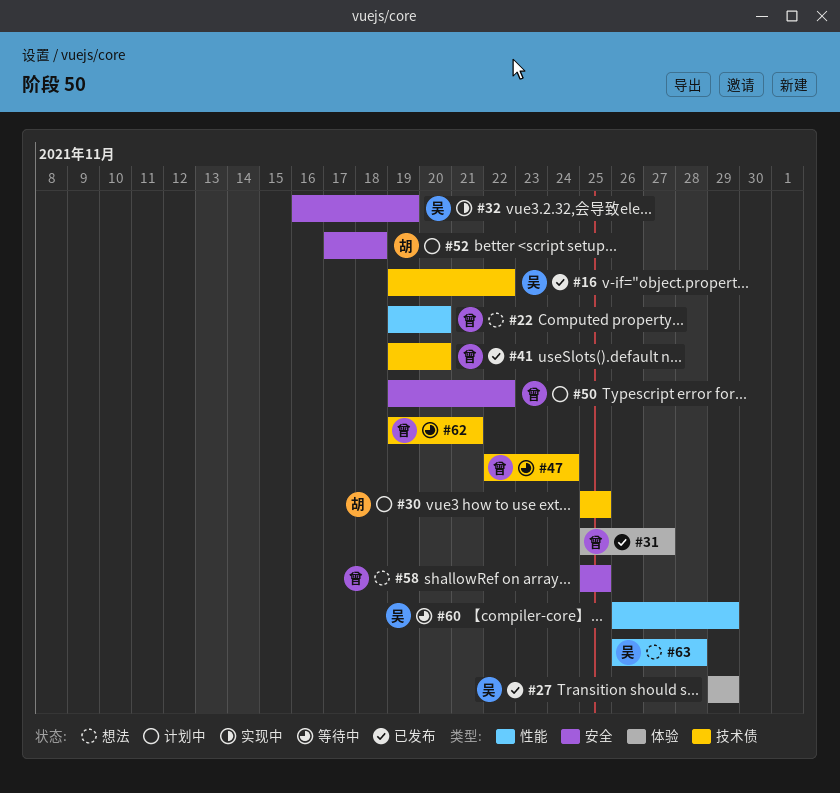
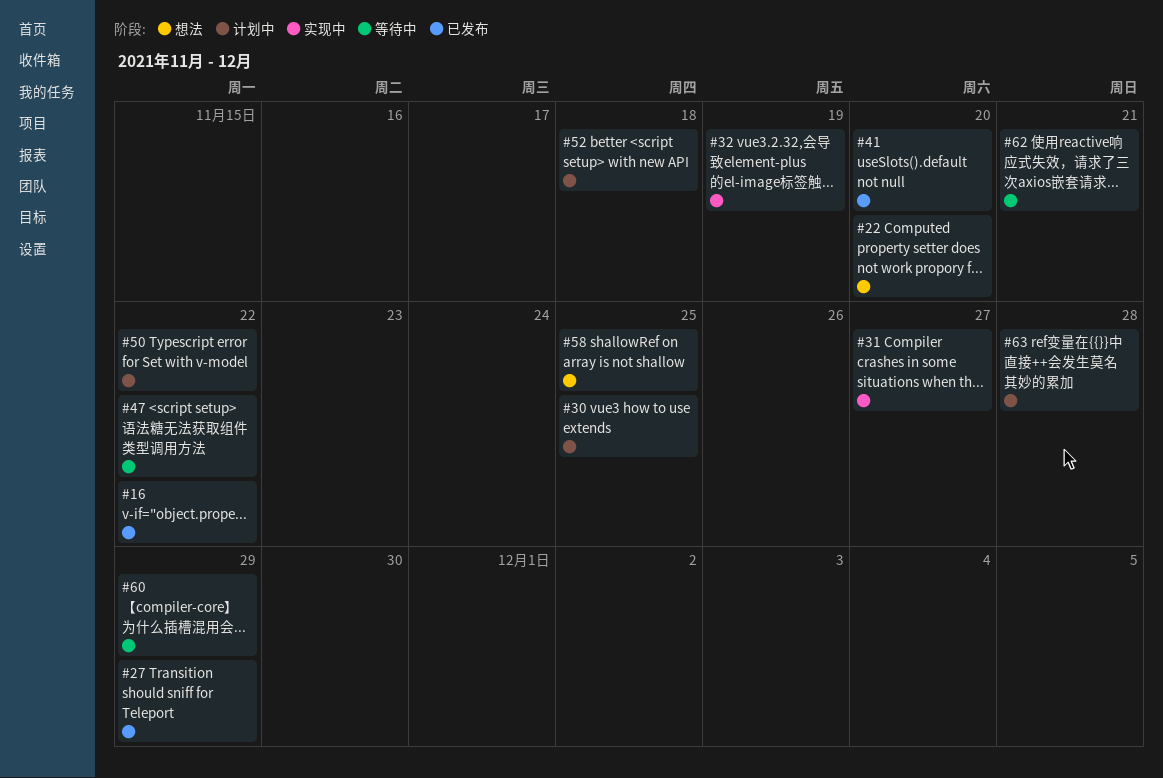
#31, status: 已发布 -> 实现中
#47, due: Nov 24 -> Nov 22
#63, status: 想法 -> 计划中

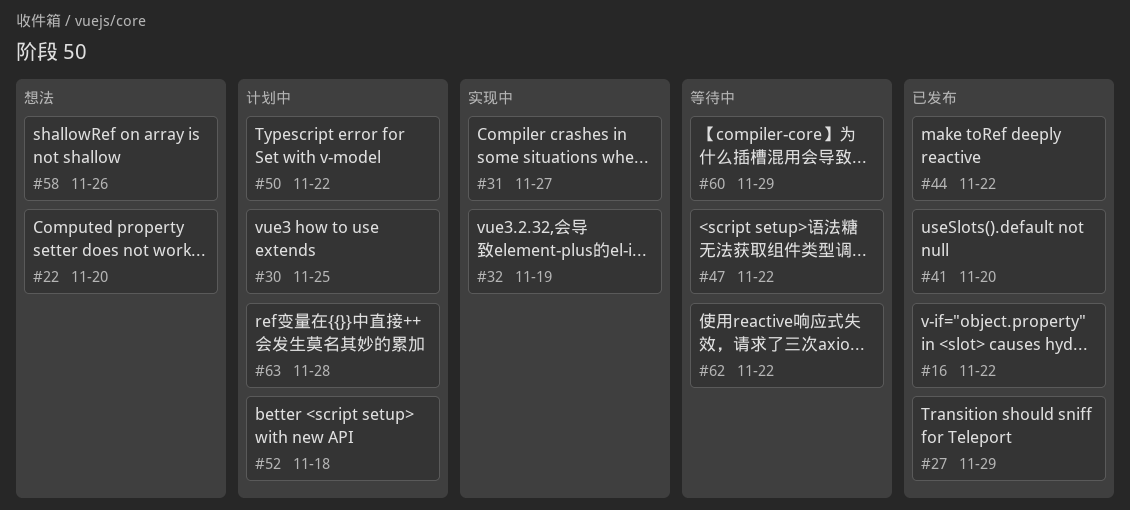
#44: none -> present
#58, due: Nov 25 -> Nov 26
#62, due: Nov 21 -> Nov 22

